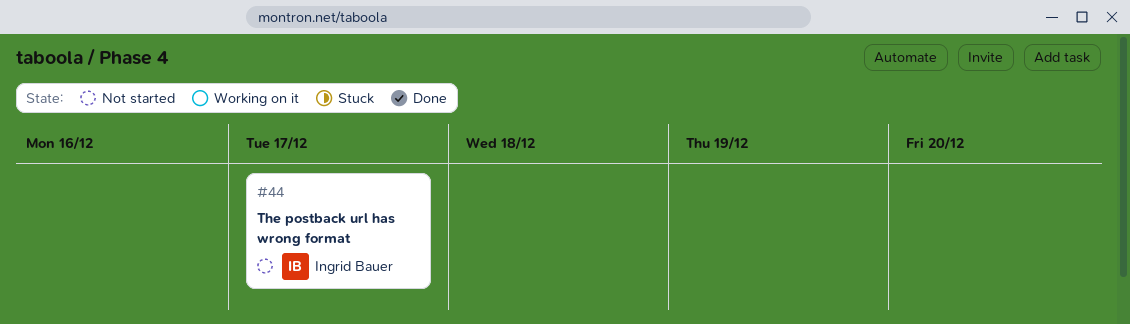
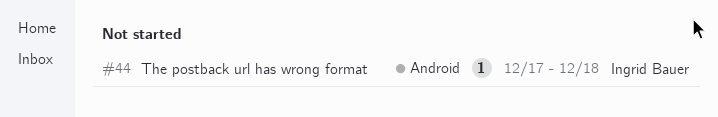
#44, due: Dec 17 -> Dec 18

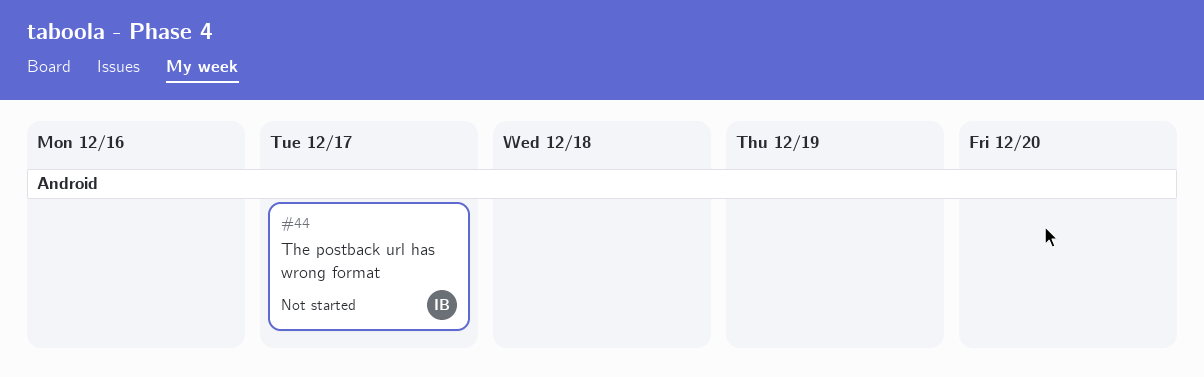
#44, due: Dec 18 -> Dec 17

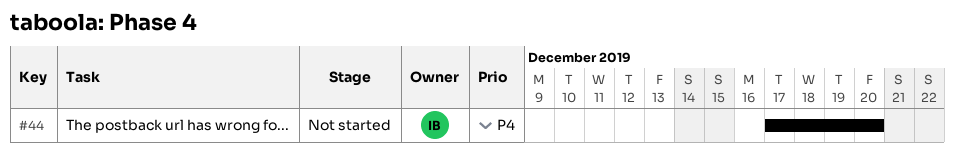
#44, due: Dec 17 -> Dec 20

